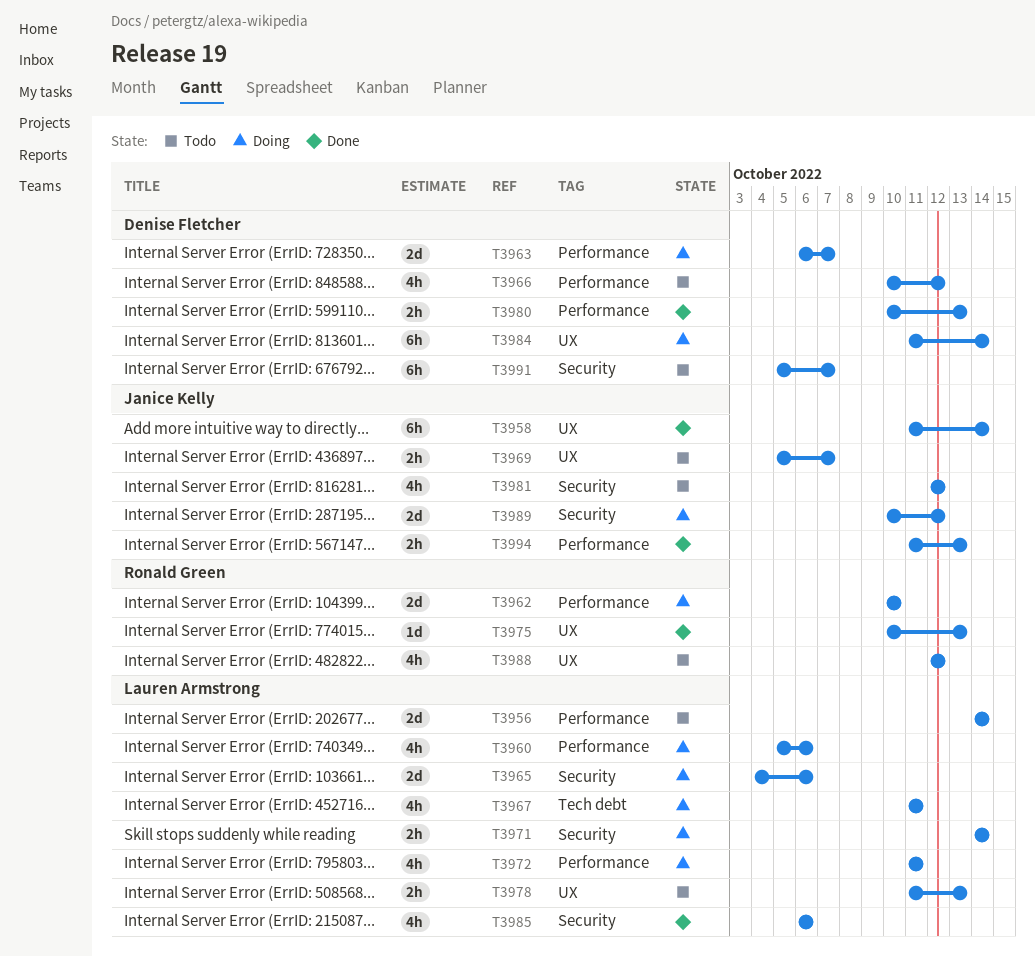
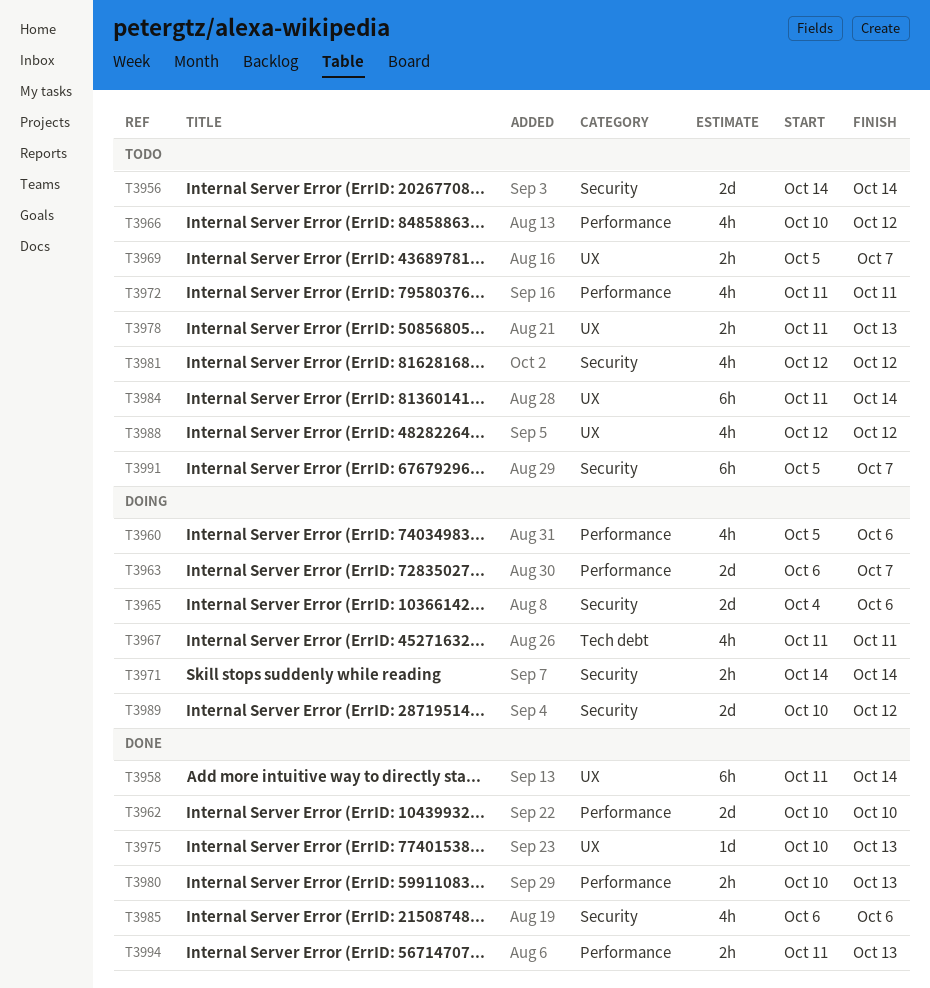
T3956, label: Performance -> Security
T3962, status: Doing -> Done
T3972, status: Doing -> Todo
T3984, status: Doing -> Todo

